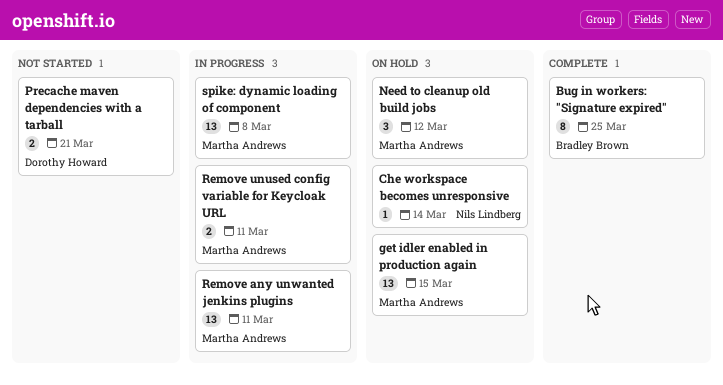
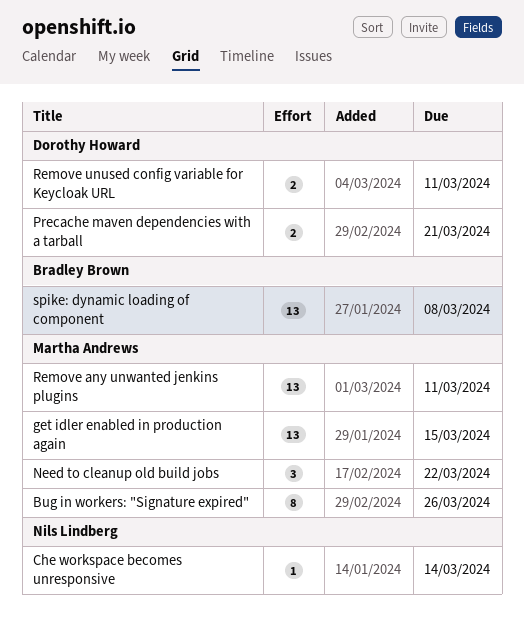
Bug in workers: "Signature expired", owner: Bradley Brown -> Martha Andrews
Bug in workers: "Signature expired", due: Mar 25 -> Mar 26
Need to cleanup old build jobs, due: Mar 12 -> Mar 22
Remove unused config variable for Keycloak URL, owner: Martha Andrews -> Dorothy Howard
spike: dynamic loading of component, owner: Martha Andrews -> Bradley Brown

